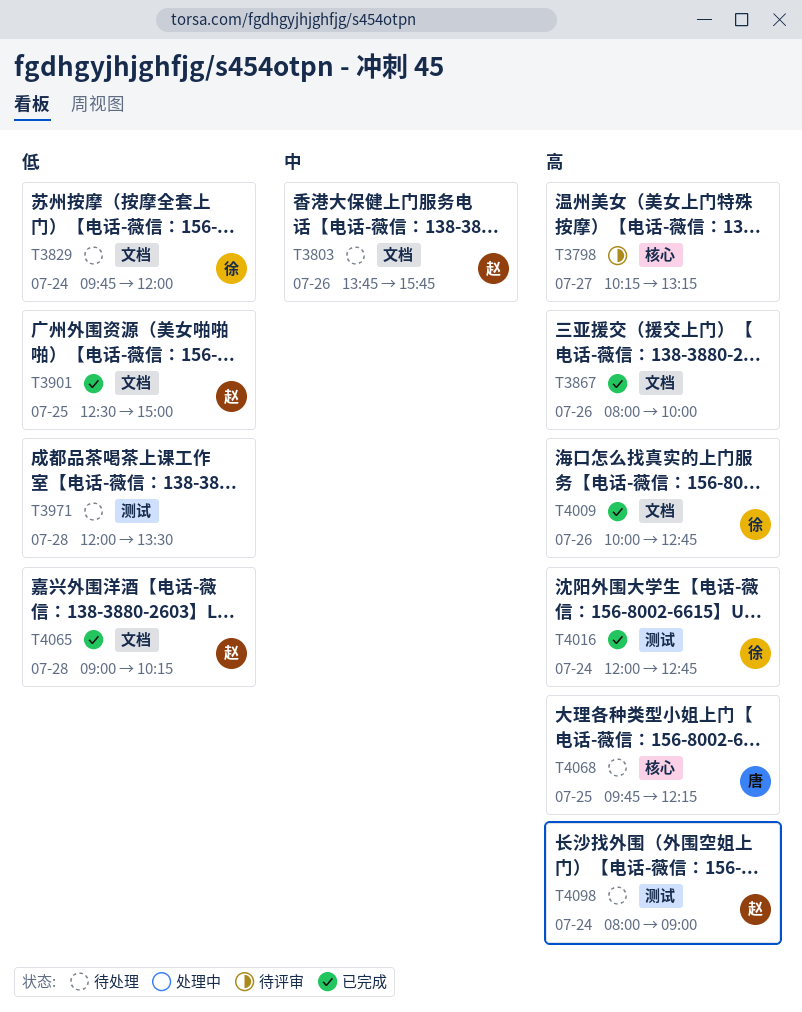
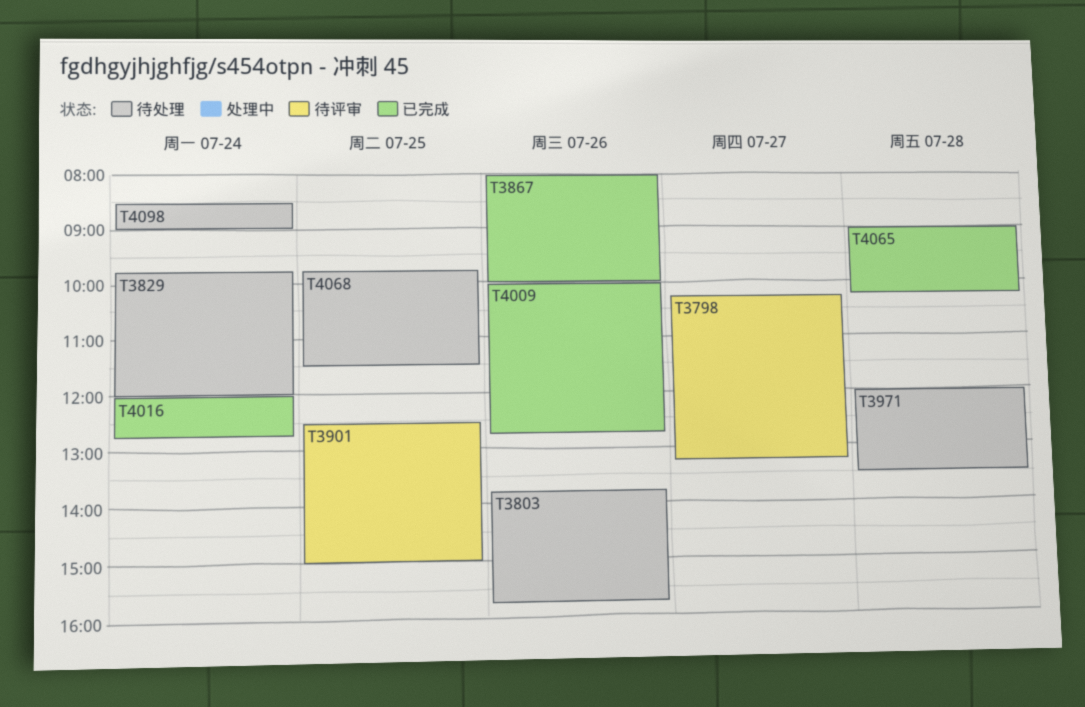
T3901, status: 已完成 -> 待评审
T4068, ends: 12:15 -> 11:30
T4098, begins: 08:00 -> 08:30

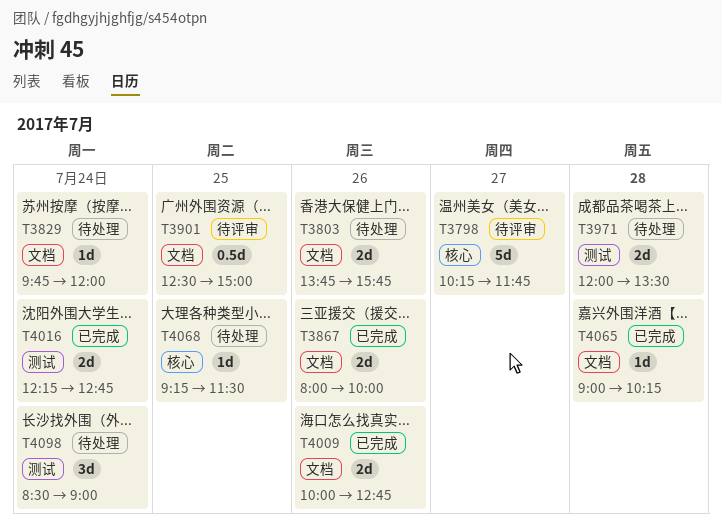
T3798, ends: 13:15 -> 11:45
T4016, begins: 12:00 -> 12:15
T4068, begins: 09:45 -> 09:15

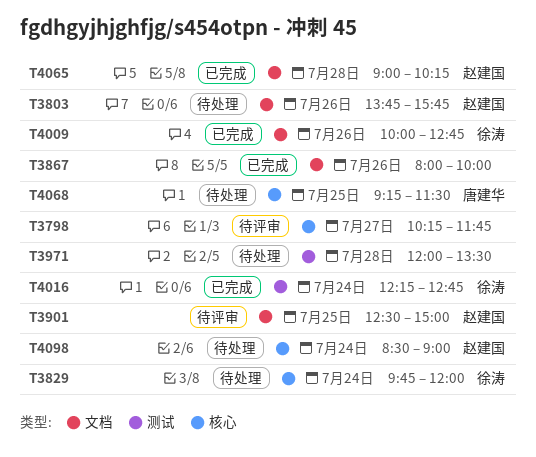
T3829, label: 文档 -> 核心
T4098, label: 测试 -> 核心

